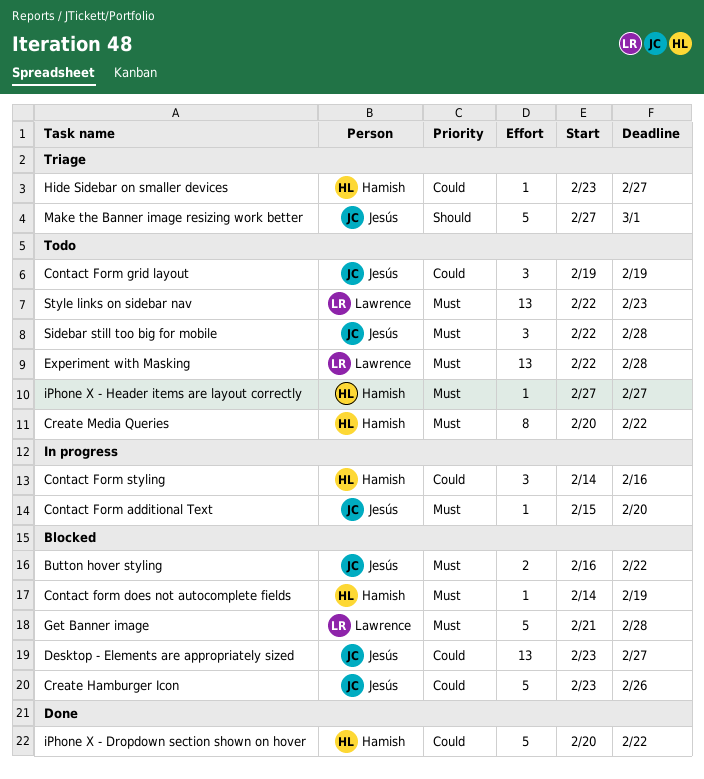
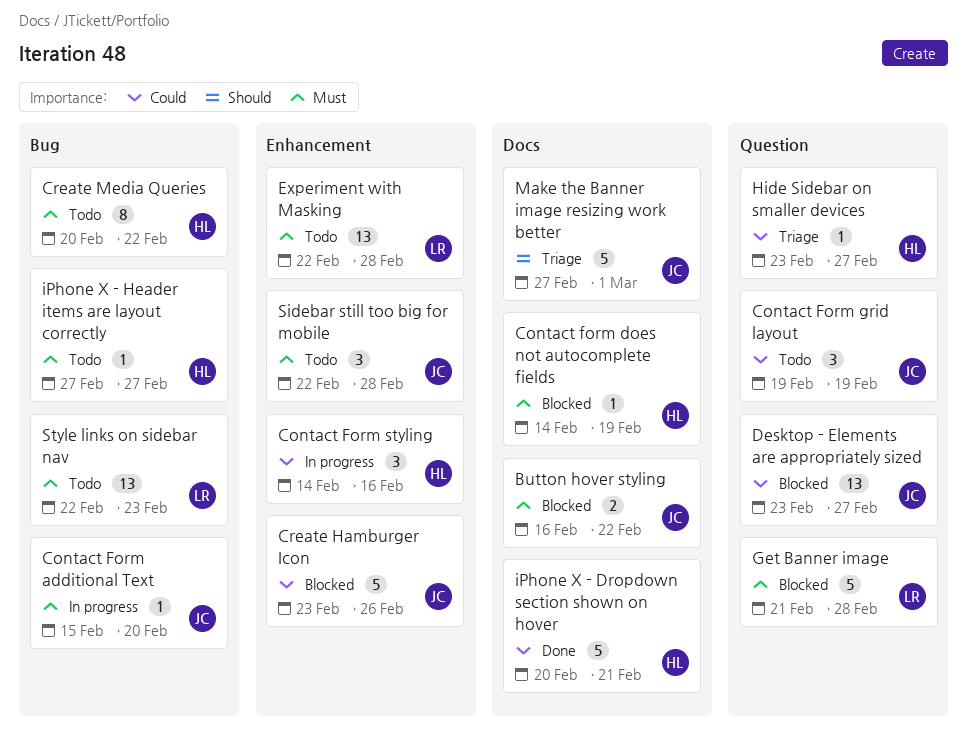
iPhone X - Dropdown section shown on hover, due: Feb 22 -> Feb 21

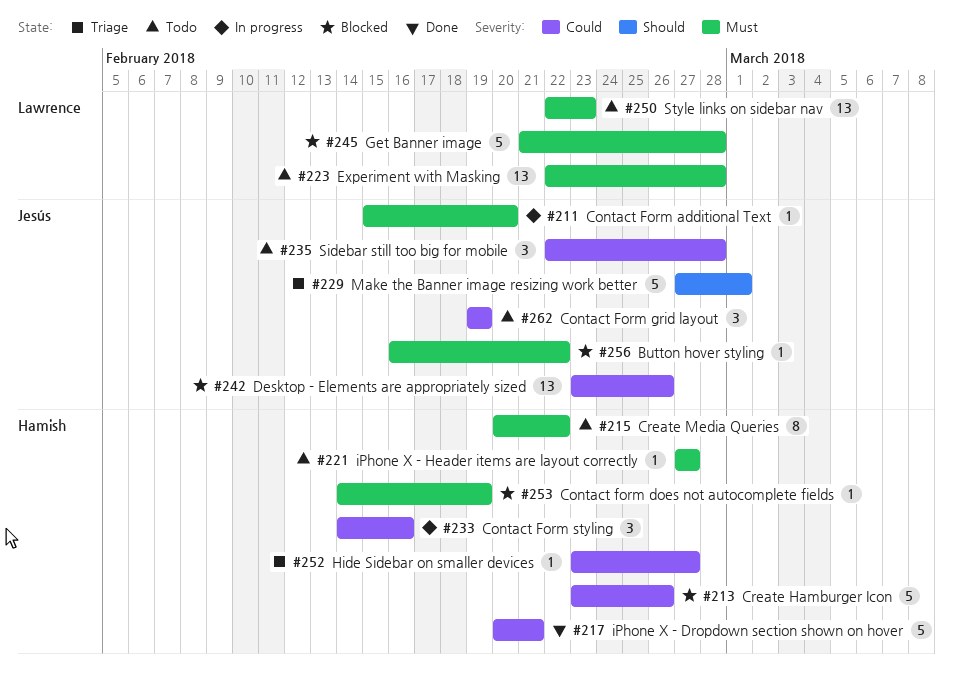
Button hover styling, estimate: 2 -> 1
Create Hamburger Icon, owner: Jesús -> Hamish
Desktop - Elements are appropriately sized, due: Feb 27 -> Feb 26
Sidebar still too big for mobile, priority: Must -> Could

